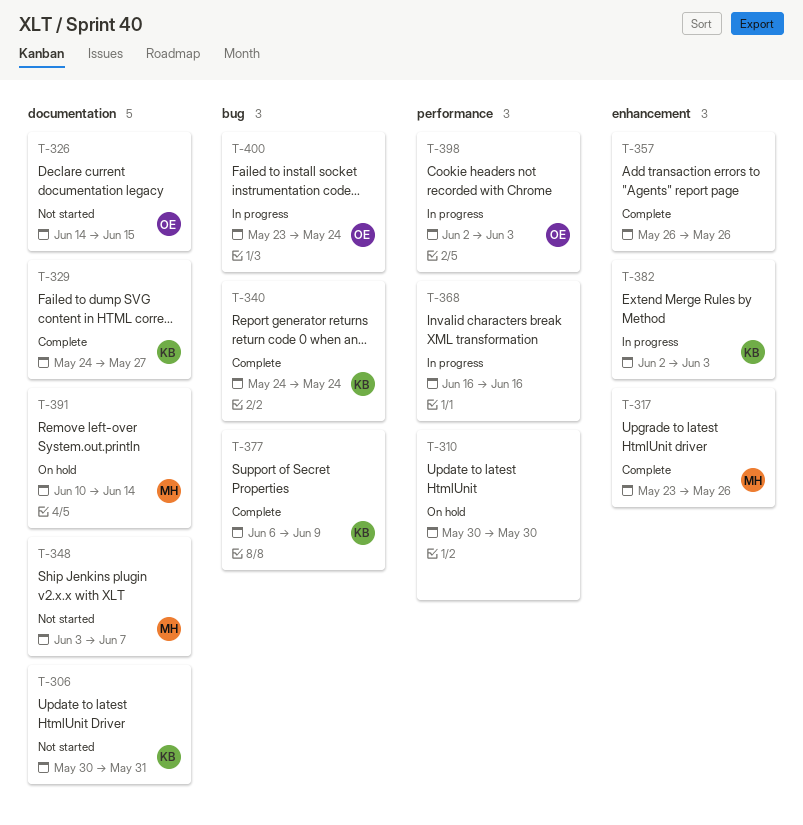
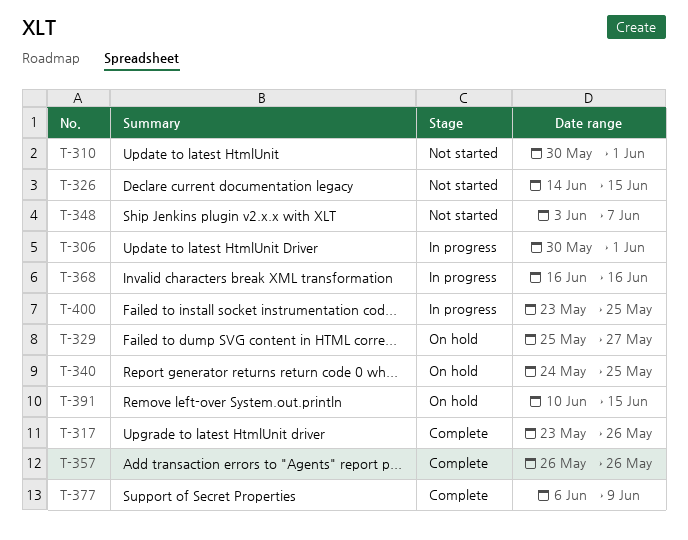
T-306, status: Not started -> In progress
T-306, due: May 31 -> Jun 1
T-310, status: On hold -> Not started
T-310, due: May 30 -> Jun 1
T-329, status: Complete -> On hold
T-329, start: May 24 -> May 25
T-340, status: Complete -> On hold
T-340, due: May 24 -> May 25
T-382: present -> none
T-391, due: Jun 14 -> Jun 15
T-398: present -> none
T-400, due: May 24 -> May 25

